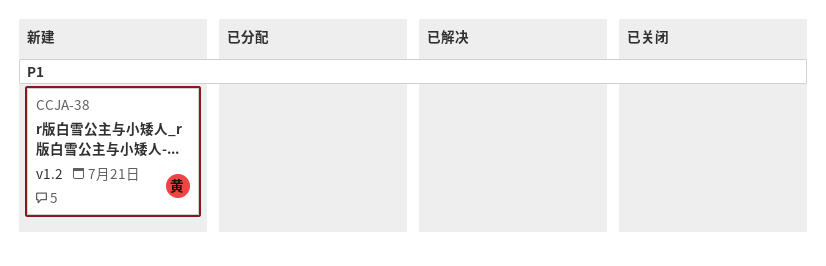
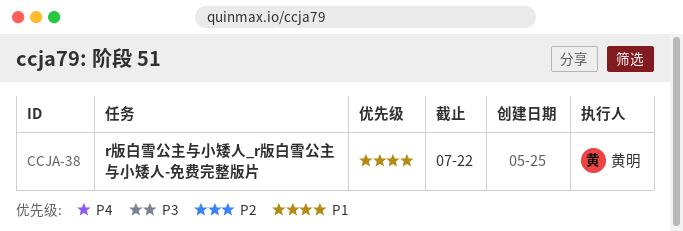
CCJA-38, due: Jul 21 -> Jul 22

